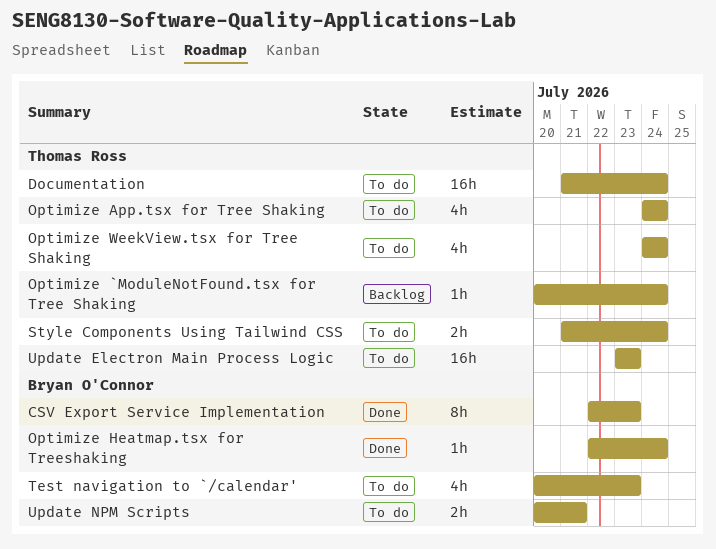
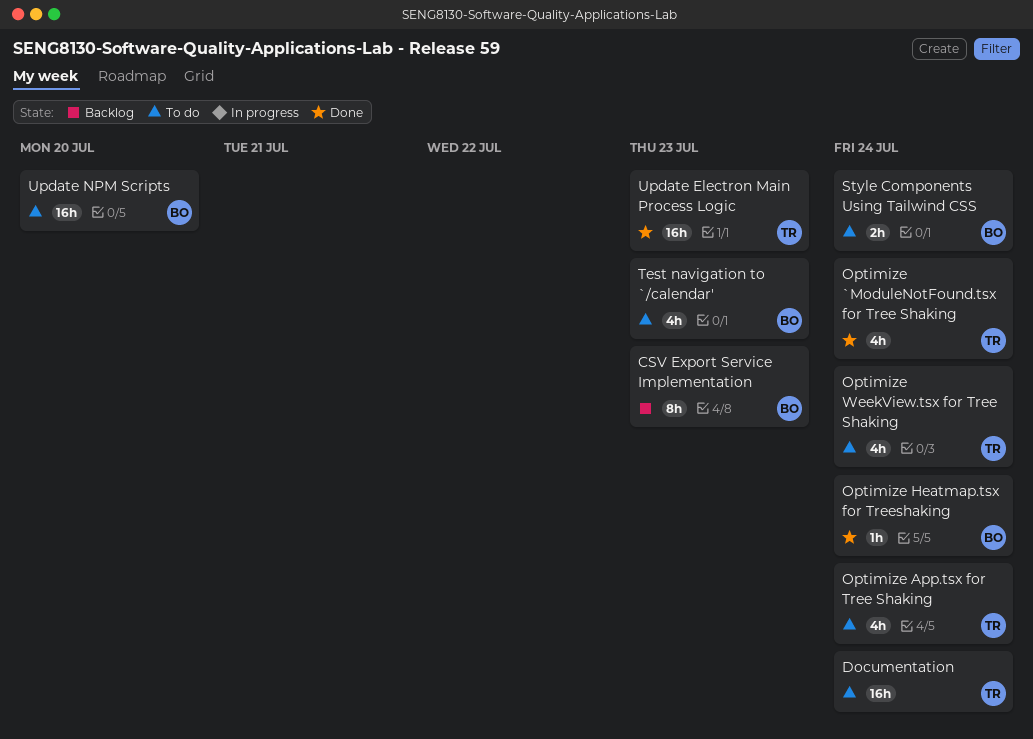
CSV Export Service Implementation, status: Done -> Backlog
Optimize `ModuleNotFound.tsx for Tree Shaking, status: Backlog -> Done
Optimize `ModuleNotFound.tsx for Tree Shaking, estimate: 1h -> 4h
Style Components Using Tailwind CSS, owner: Thomas Ross -> Bryan O'Connor
Update Electron Main Process Logic, status: To do -> Done
Update NPM Scripts, estimate: 2h -> 16h
Update NPM Scripts, due: Jul 21 -> Jul 20

